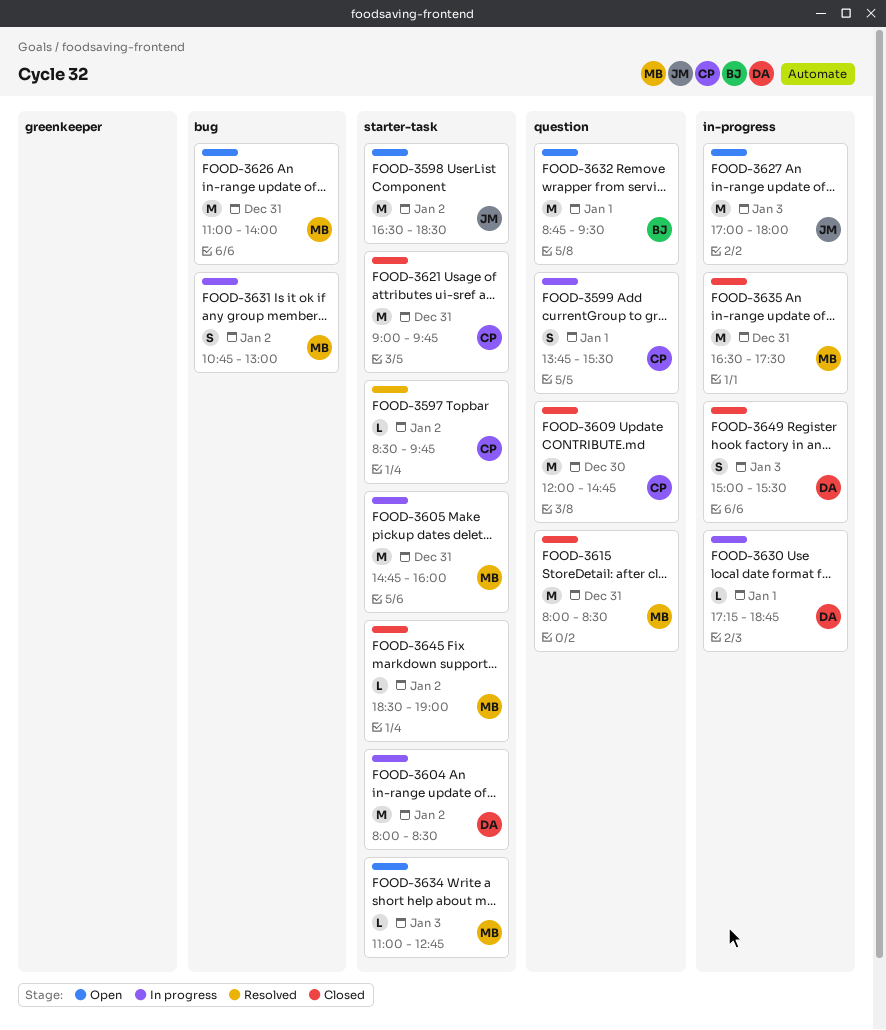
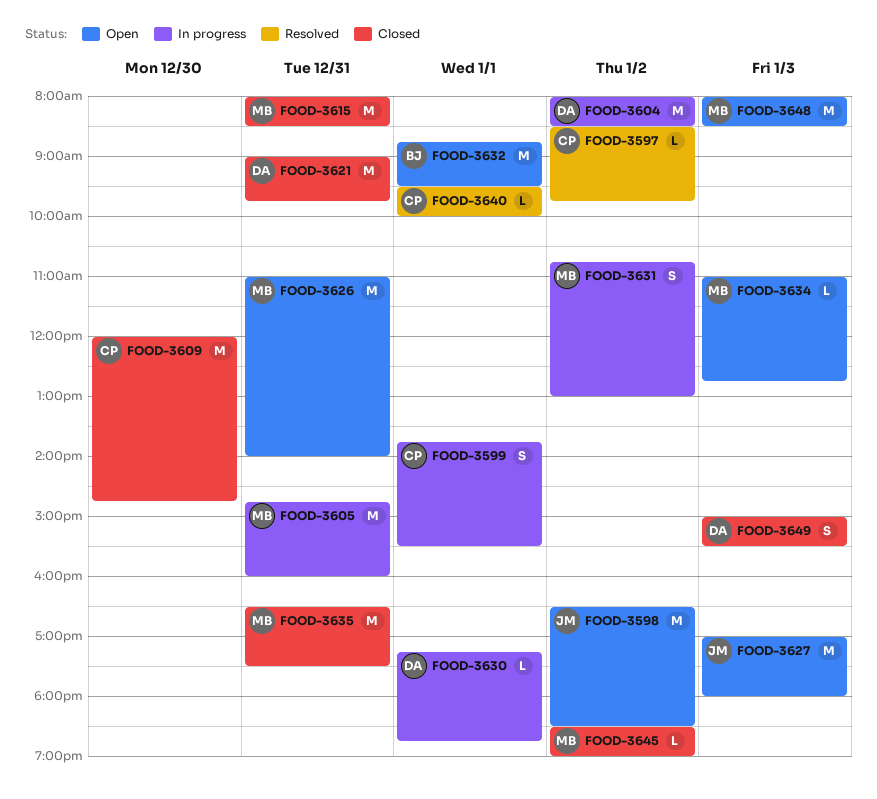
FOOD-3621, owner: CP -> DA
FOOD-3640: none -> present
FOOD-3648: none -> present

